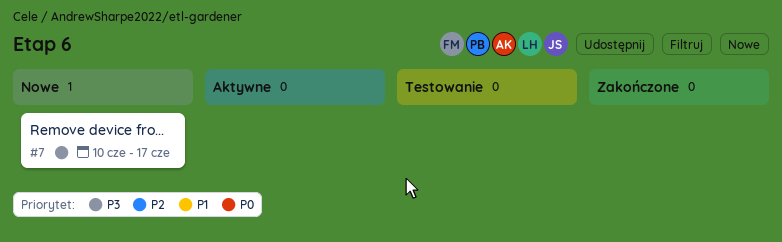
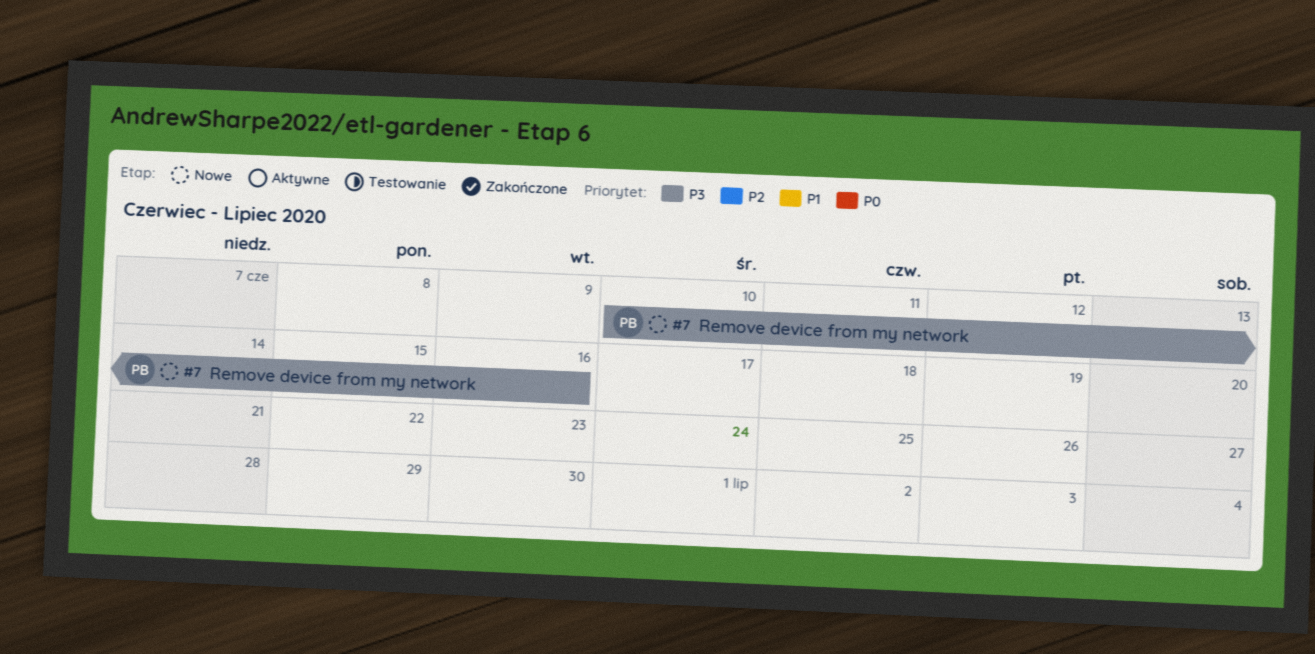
#7, due: Jun 17 -> Jun 16

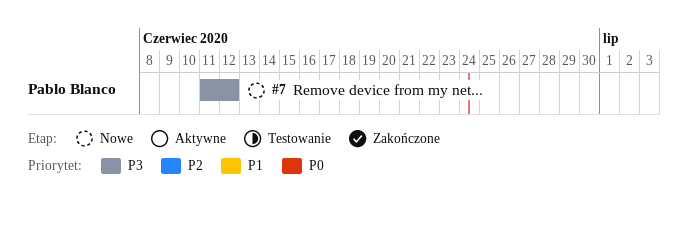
#7, start: Jun 10 -> Jun 11
#7, due: Jun 16 -> Jun 12

